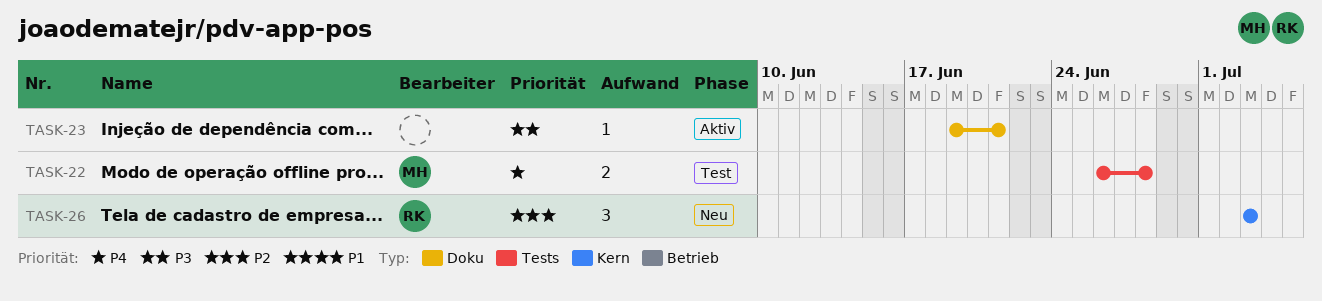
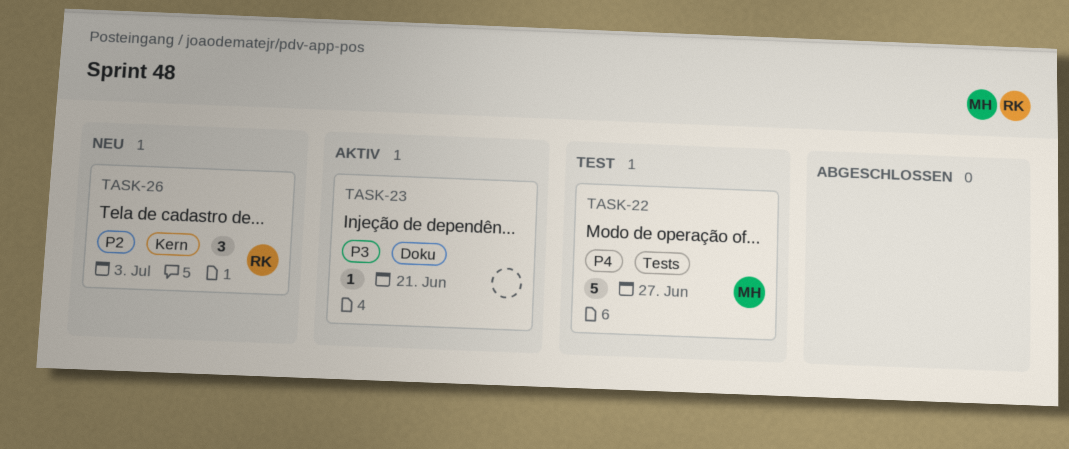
TASK-22, estimate: 2 -> 5
TASK-22, due: Jun 28 -> Jun 27

